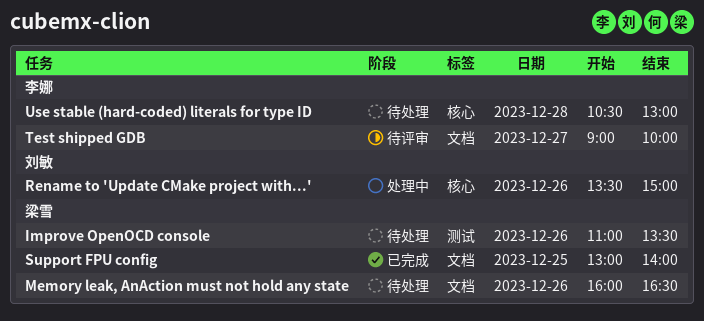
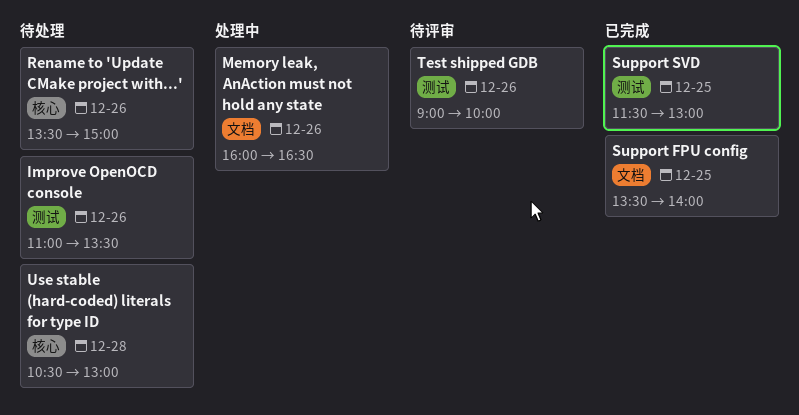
Memory leak, AnAction must not hold any state, status: 待处理 -> 处理中
Rename to 'Update CMake project with...', status: 处理中 -> 待处理
Support FPU config, begins: 13:00 -> 13:30
Support SVD: none -> present
Test shipped GDB, label: 文档 -> 测试
Test shipped GDB, day: Dec 27 -> Dec 26

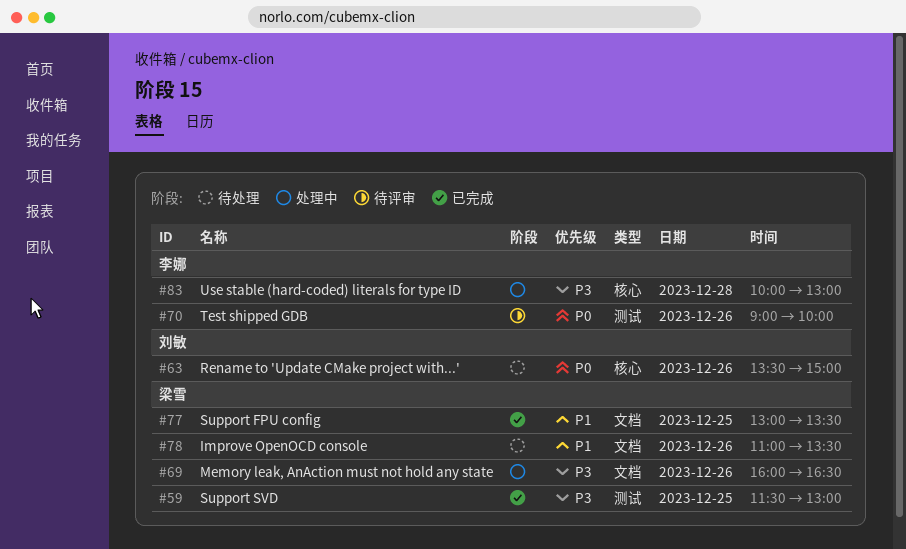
Improve OpenOCD console, label: 测试 -> 文档
Support FPU config, begins: 13:30 -> 13:00
Support FPU config, ends: 14:00 -> 13:30
Use stable (hard-coded) literals for type ID, status: 待处理 -> 处理中
Use stable (hard-coded) literals for type ID, begins: 10:30 -> 10:00

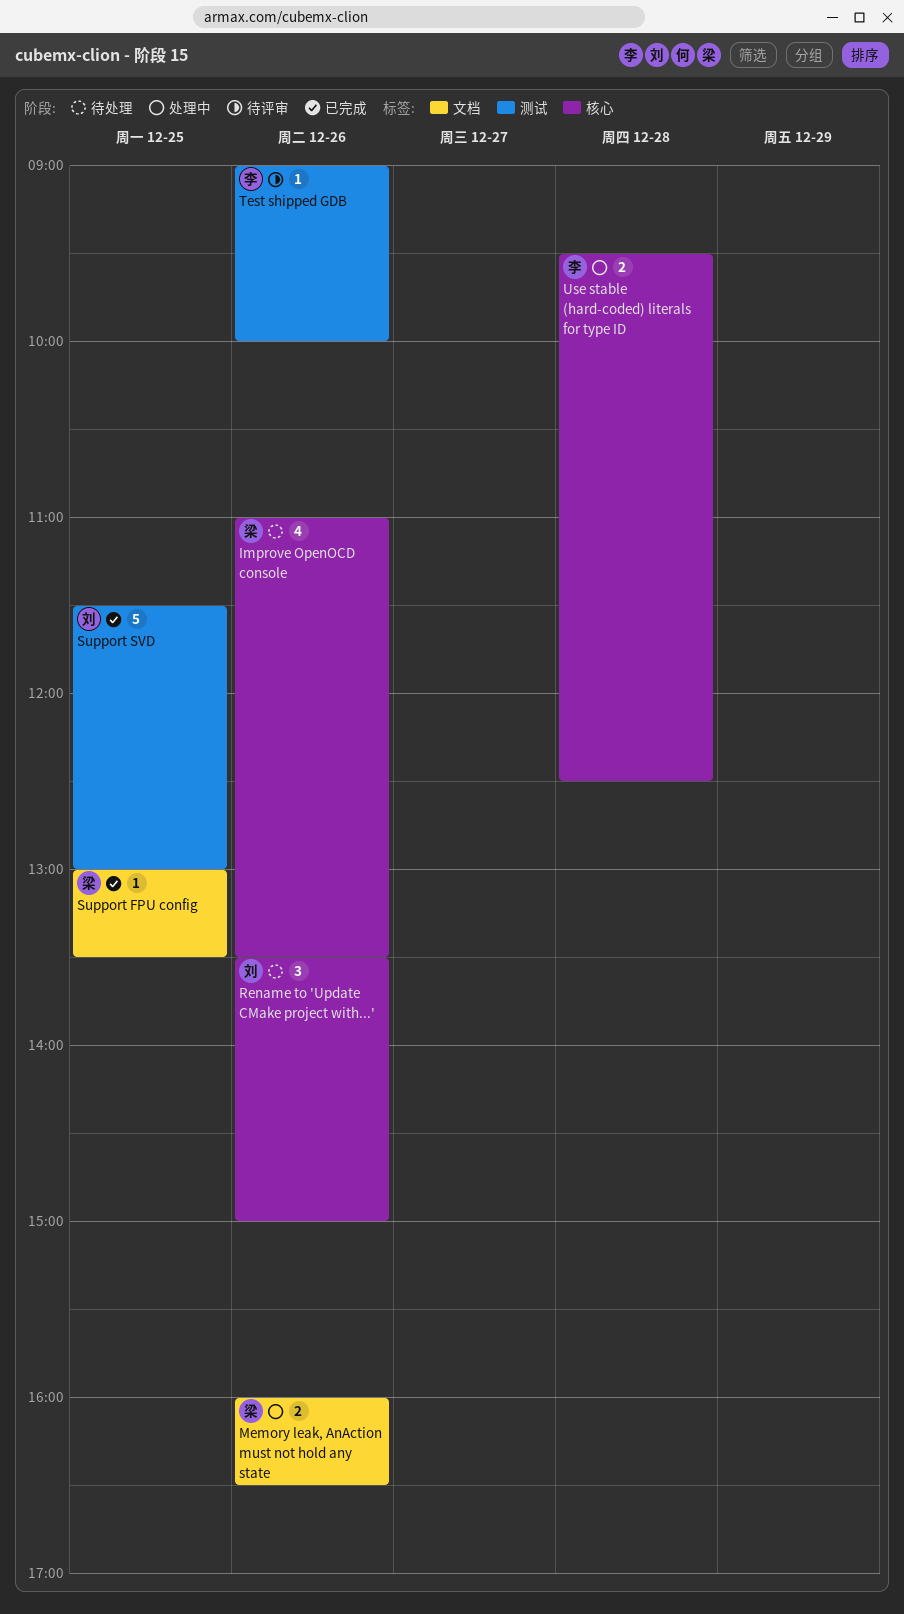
Improve OpenOCD console, label: 文档 -> 核心
Support SVD, owner: 梁雪 -> 刘敏
Use stable (hard-coded) literals for type ID, begins: 10:00 -> 09:30
Use stable (hard-coded) literals for type ID, ends: 13:00 -> 12:30

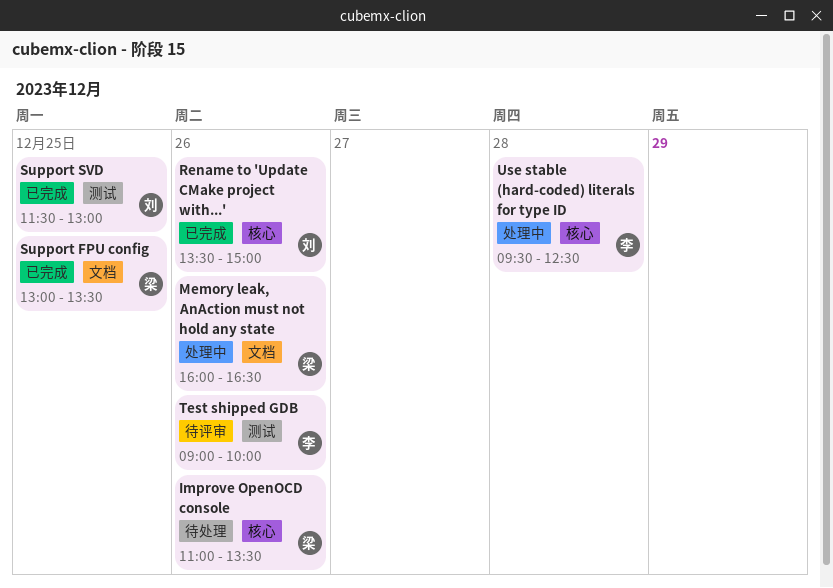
Rename to 'Update CMake project with...', status: 待处理 -> 已完成

